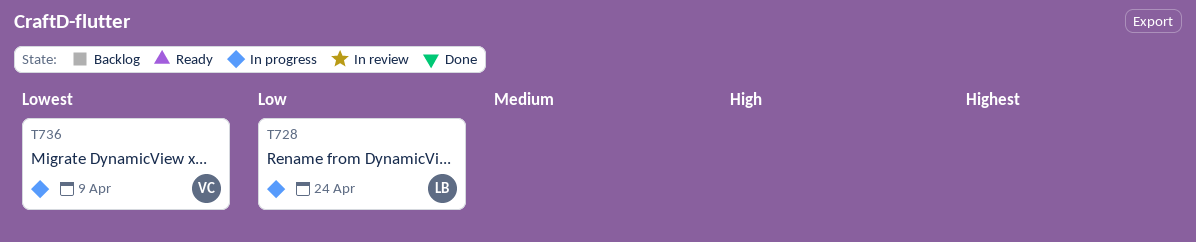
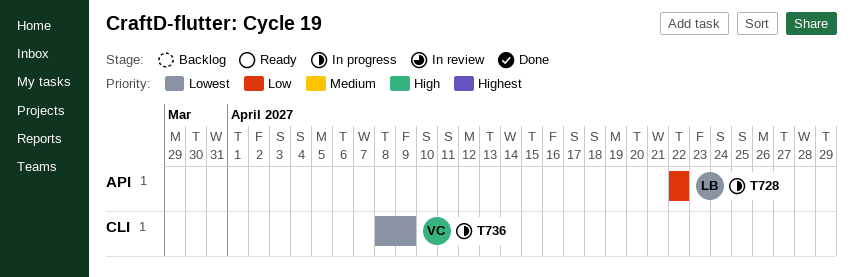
T728, due: Apr 24 -> Apr 22

